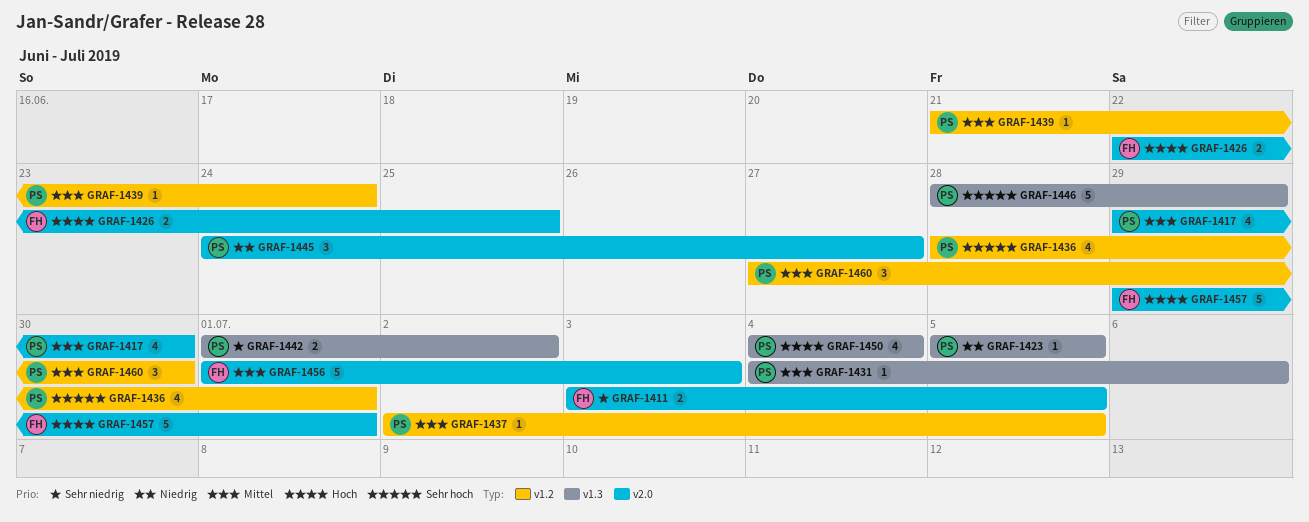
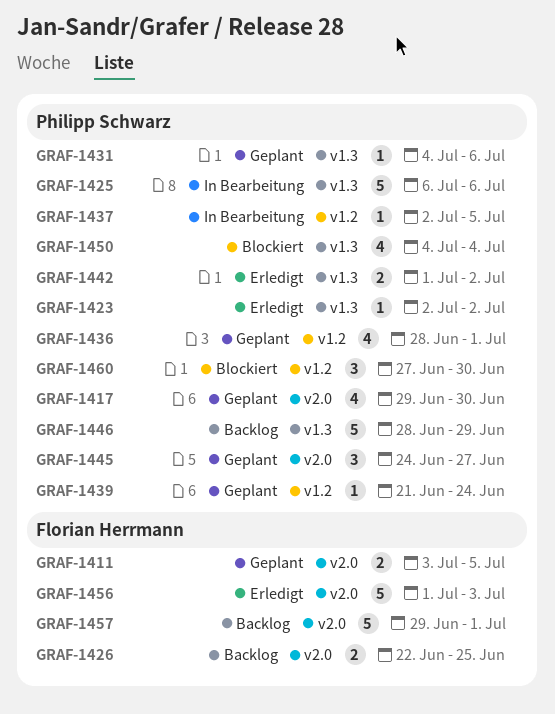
GRAF-1423, start: Jul 5 -> Jul 2
GRAF-1423, due: Jul 5 -> Jul 2
GRAF-1425: none -> present

